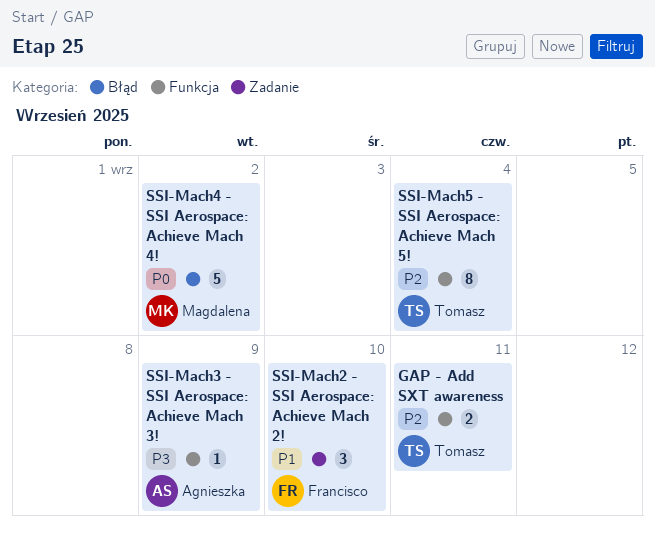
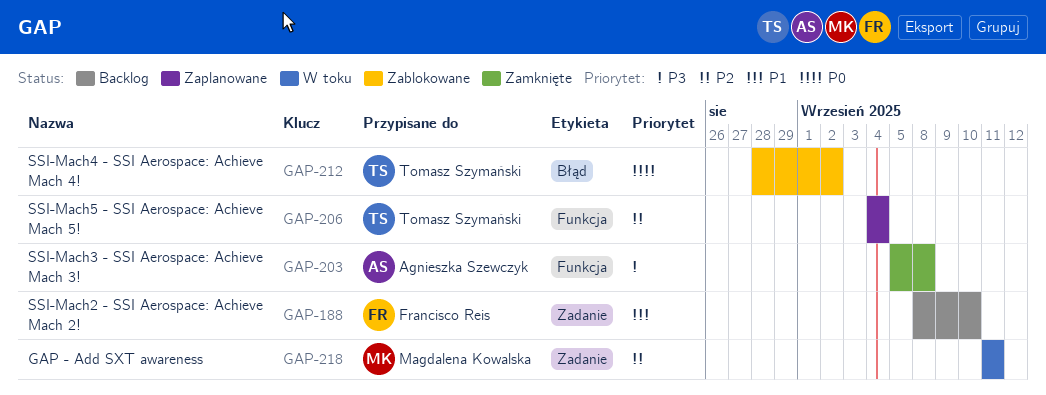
GAP - Add SXT awareness, owner: Tomasz Szymański -> Magdalena Kowalska
GAP - Add SXT awareness, label: Funkcja -> Zadanie
SSI-Mach3 - SSI Aerospace: Achieve Mach 3!, due: Sep 9 -> Sep 8
SSI-Mach4 - SSI Aerospace: Achieve Mach 4!, owner: Magdalena Kowalska -> Tomasz Szymański

